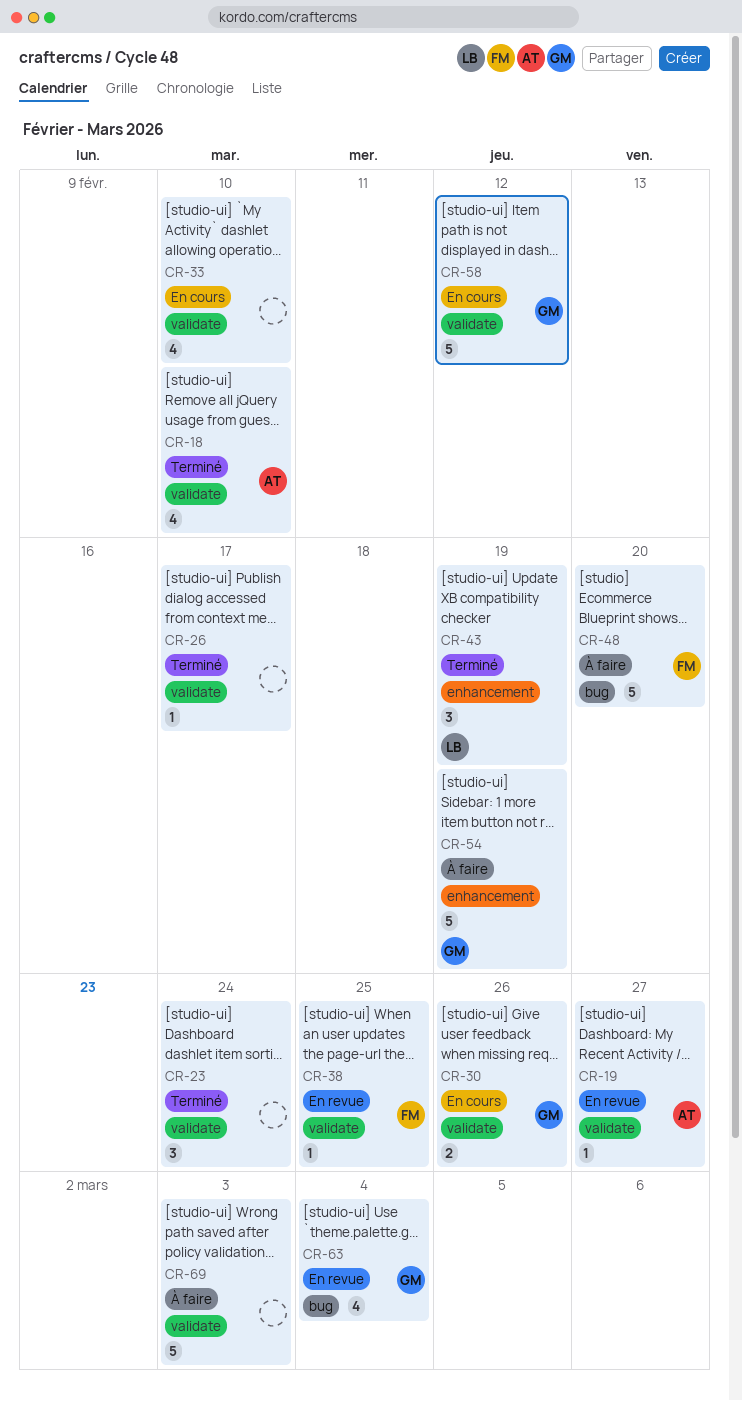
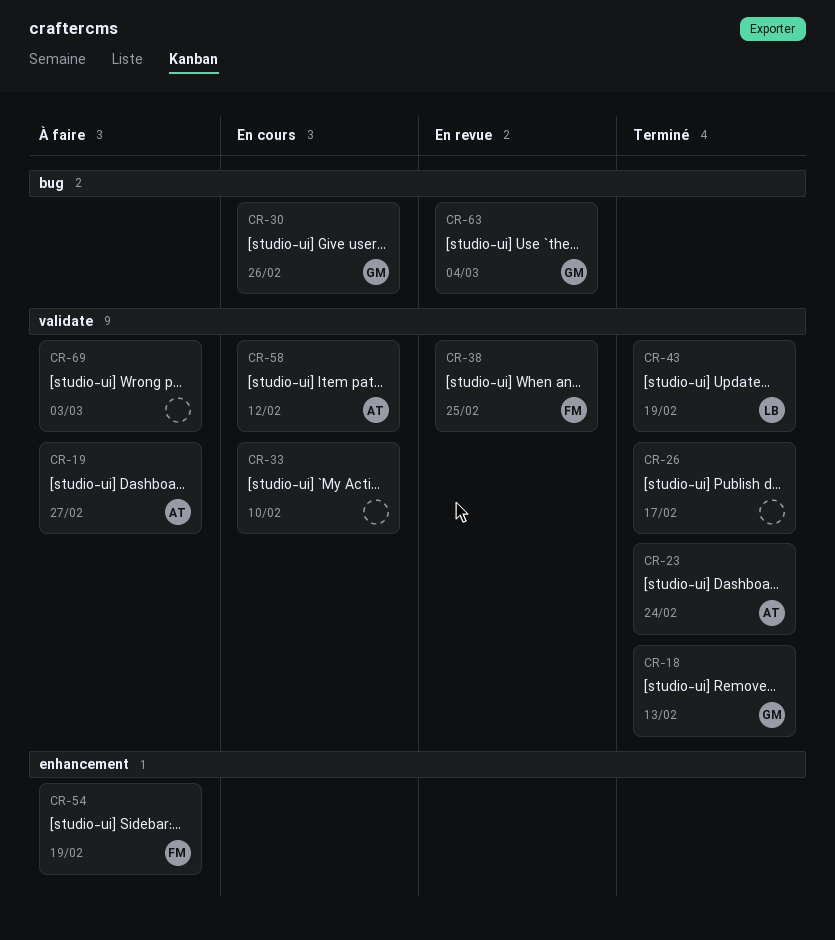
CR-18, owner: AT -> GM
CR-18, due: Feb 10 -> Feb 13
CR-19, status: En revue -> À faire
CR-23, owner: none -> AT
CR-30, label: validate -> bug
CR-43, label: enhancement -> validate
CR-48: present -> none
CR-54, owner: GM -> FM
CR-58, owner: GM -> AT

